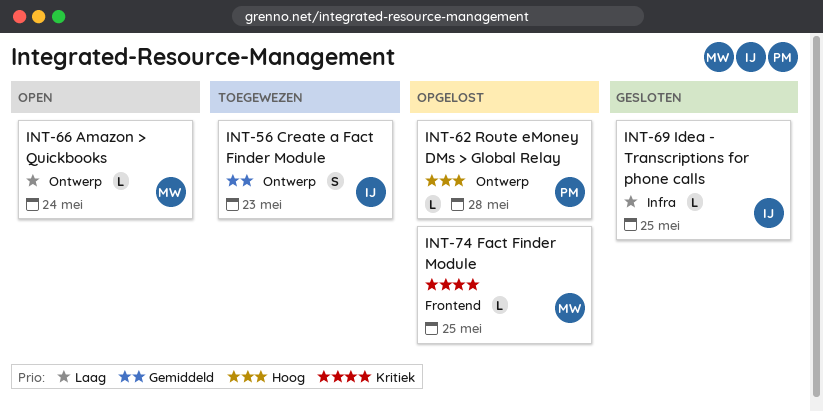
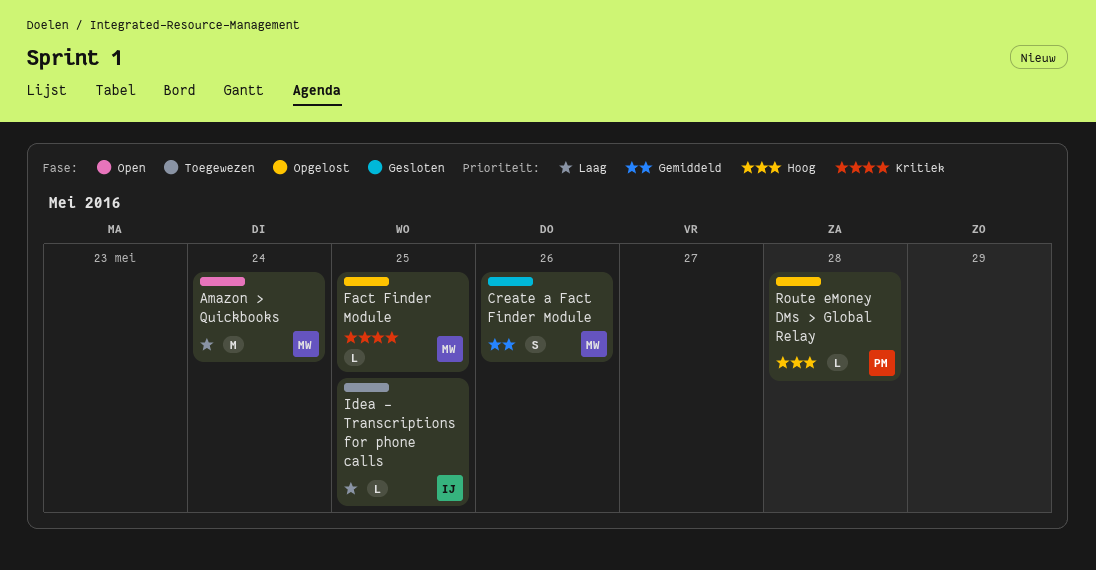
Amazon > Quickbooks, estimate: L -> M
Create a Fact Finder Module, status: Toegewezen -> Gesloten
Create a Fact Finder Module, owner: IJ -> MW
Create a Fact Finder Module, due: May 23 -> May 26
Idea - Transcriptions for phone calls, status: Gesloten -> Toegewezen

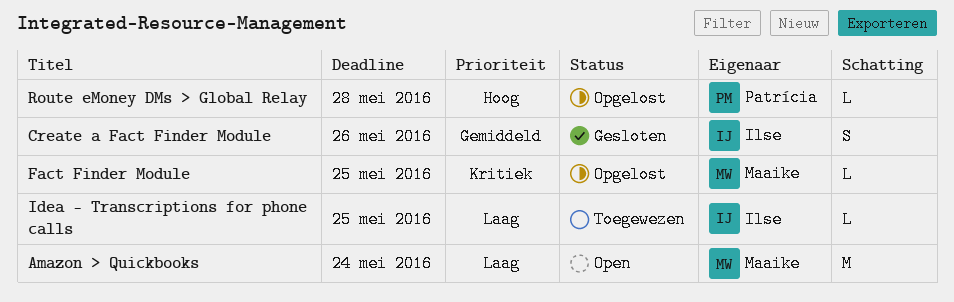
Create a Fact Finder Module, owner: Maaike -> Ilse

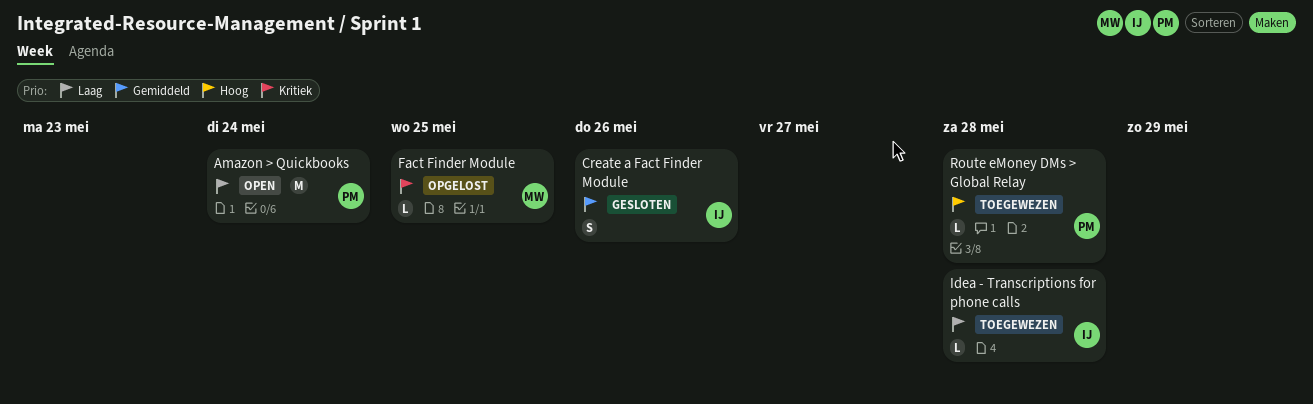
Amazon > Quickbooks, owner: Maaike -> Patrícia
Idea - Transcriptions for phone calls, due: May 25 -> May 28
Route eMoney DMs > Global Relay, status: Opgelost -> Toegewezen

